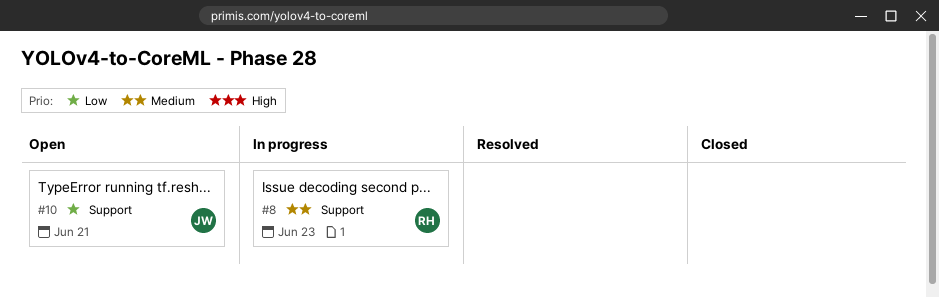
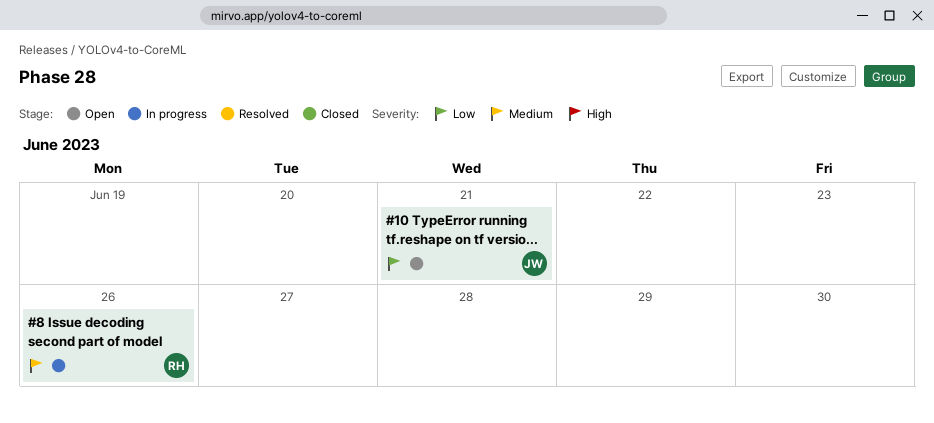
#8, due: Jun 23 -> Jun 26

